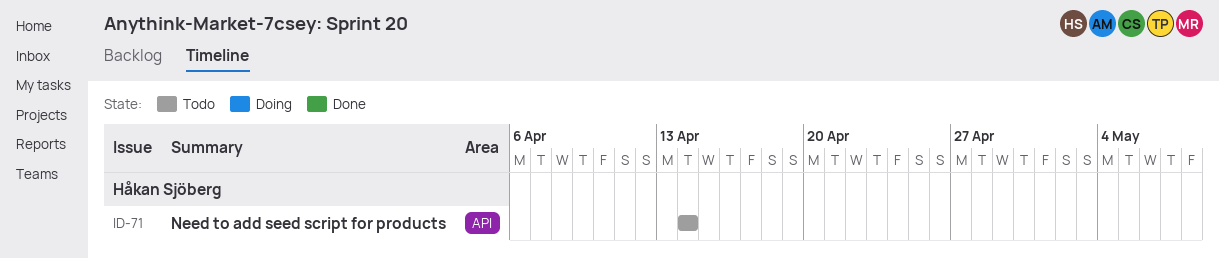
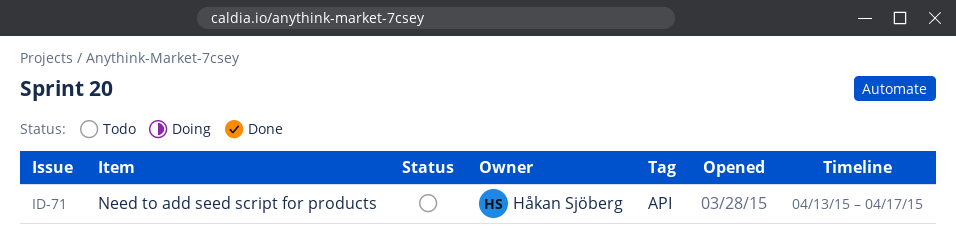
ID-71, start: Apr 14 -> Apr 13
ID-71, due: Apr 14 -> Apr 17

